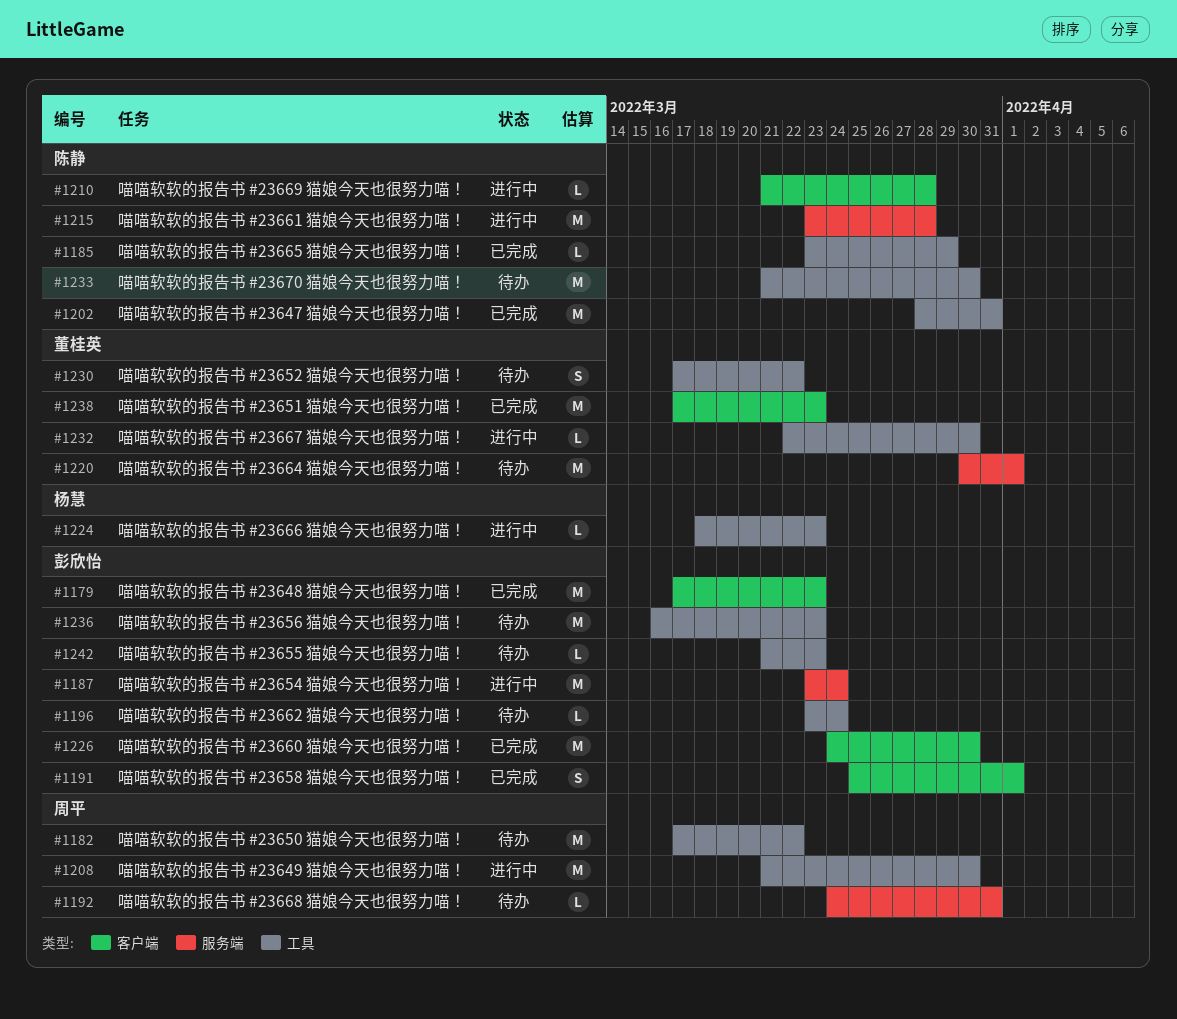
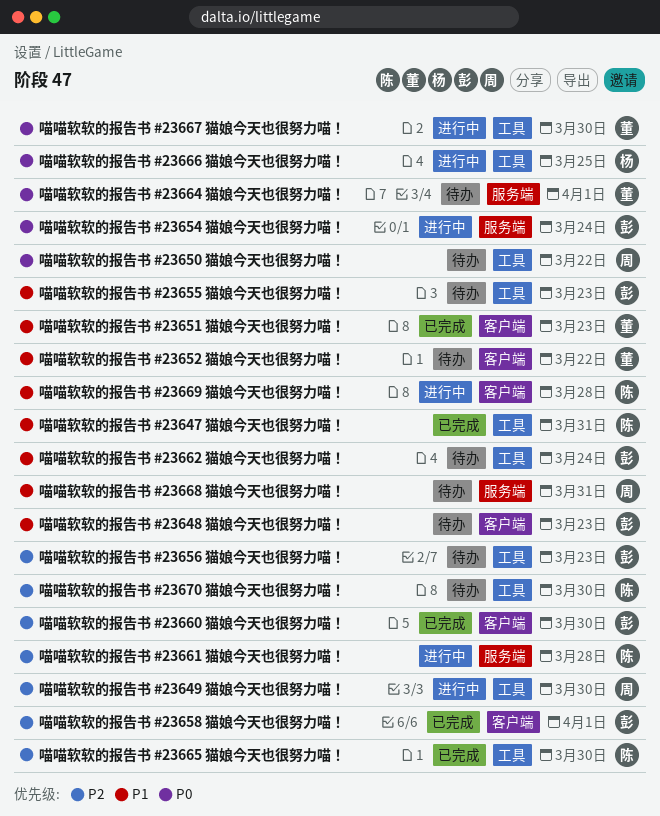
喵喵软软的报告书 #23648 猫娘今天也很努力喵！, status: 已完成 -> 待办
喵喵软软的报告书 #23652 猫娘今天也很努力喵！, label: 工具 -> 客户端
喵喵软软的报告书 #23665 猫娘今天也很努力喵！, due: Mar 29 -> Mar 30
喵喵软软的报告书 #23666 猫娘今天也很努力喵！, due: Mar 23 -> Mar 25

